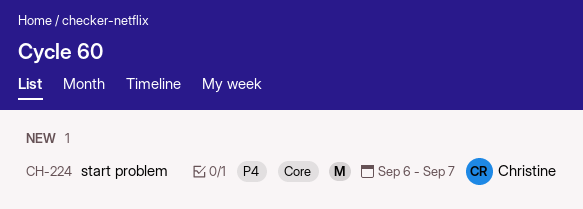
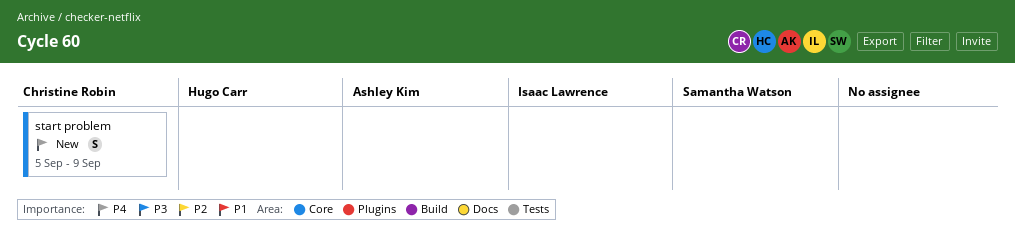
start problem, estimate: M -> S
start problem, start: Sep 6 -> Sep 5
start problem, due: Sep 7 -> Sep 9

